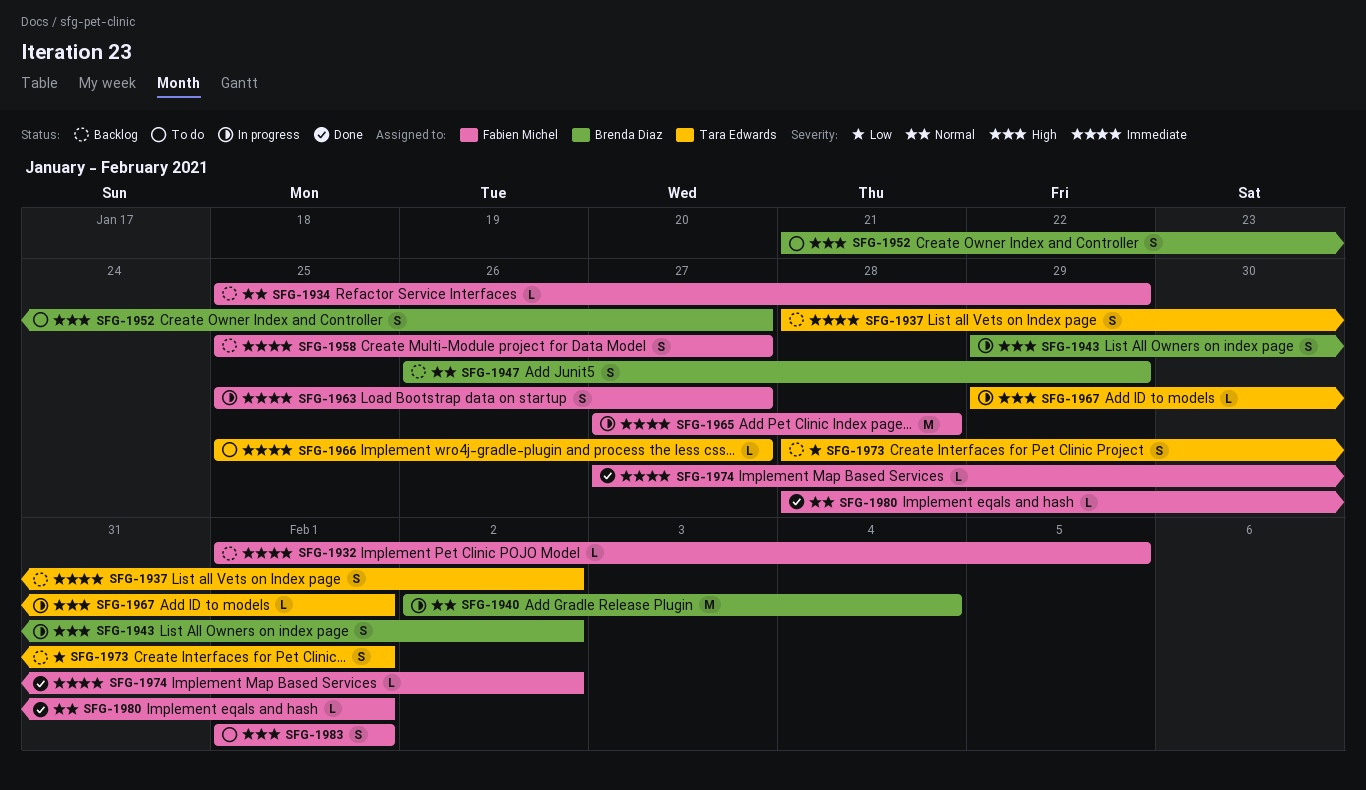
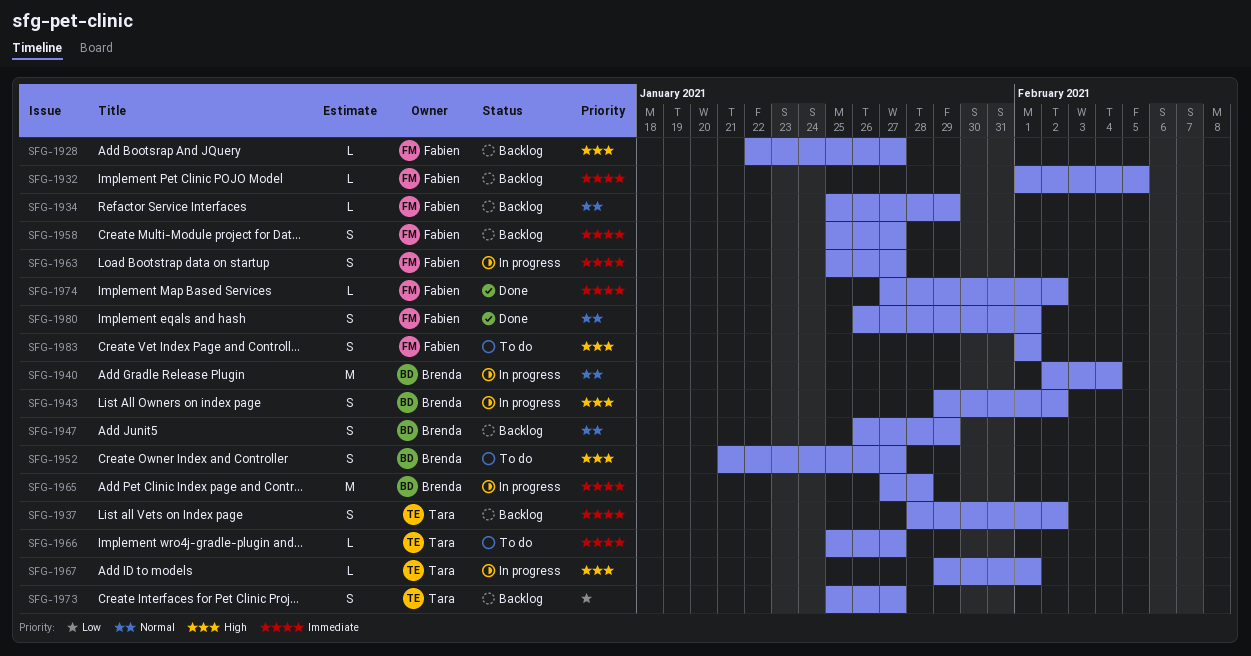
SFG-1928: none -> present
SFG-1965, owner: Fabien Michel -> Brenda Diaz
SFG-1973, start: Jan 28 -> Jan 25
SFG-1973, due: Feb 1 -> Jan 27
SFG-1980, estimate: L -> S
SFG-1980, start: Jan 28 -> Jan 26

